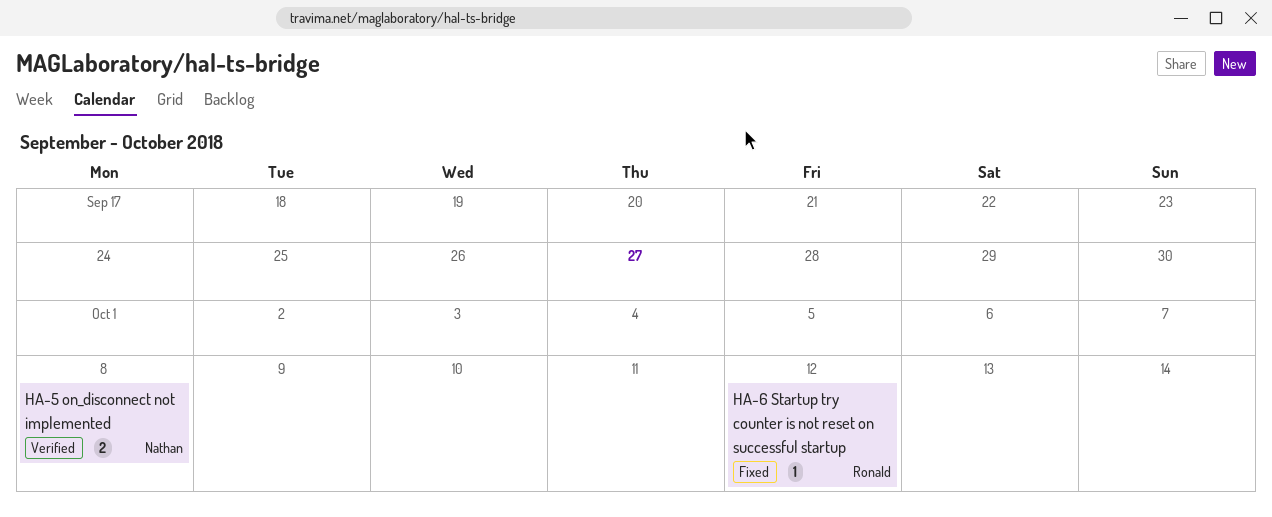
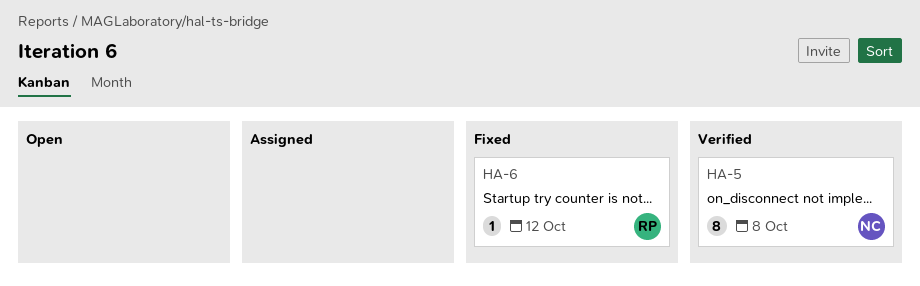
HA-5, estimate: 2 -> 8

